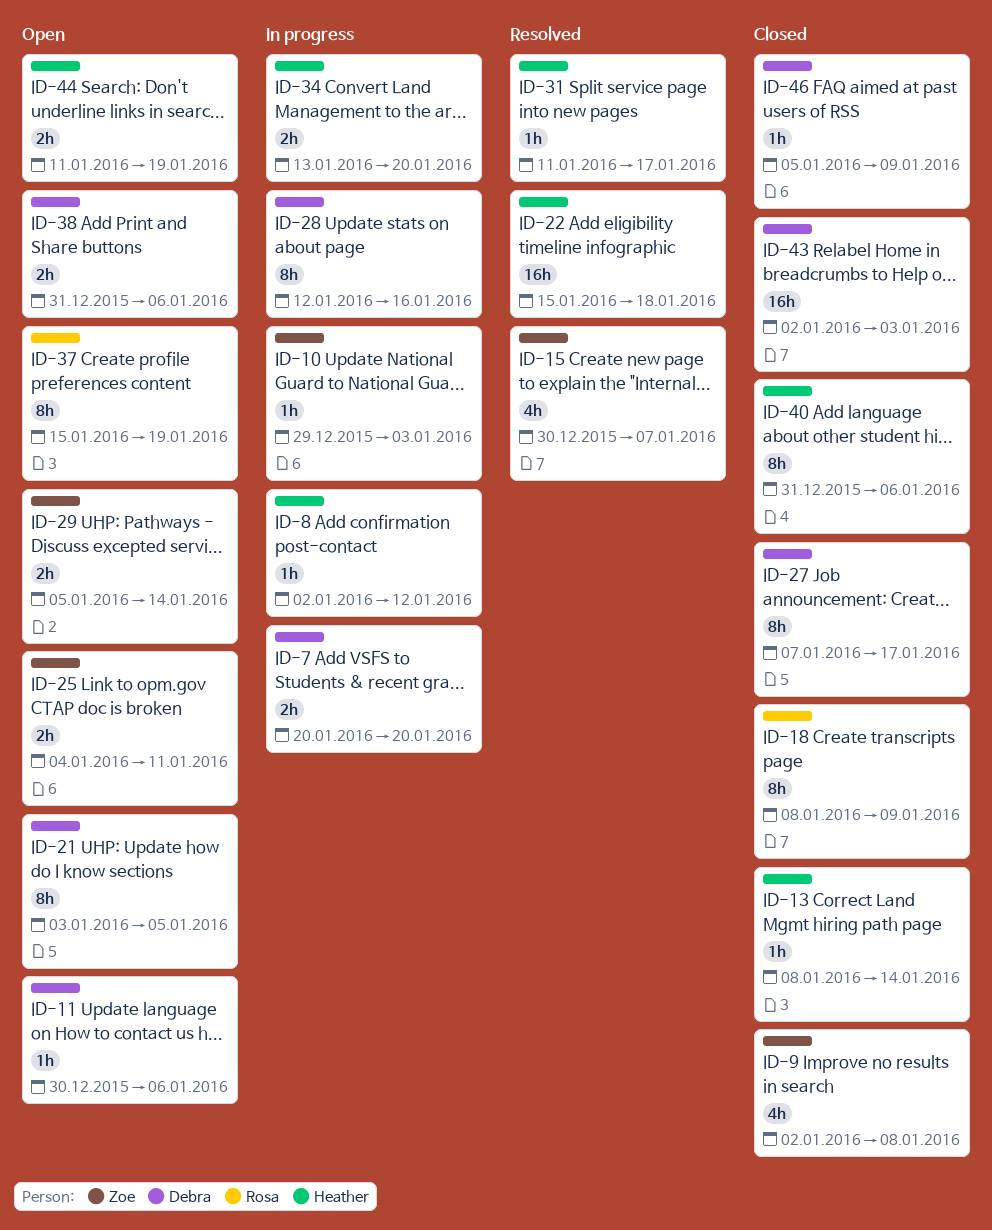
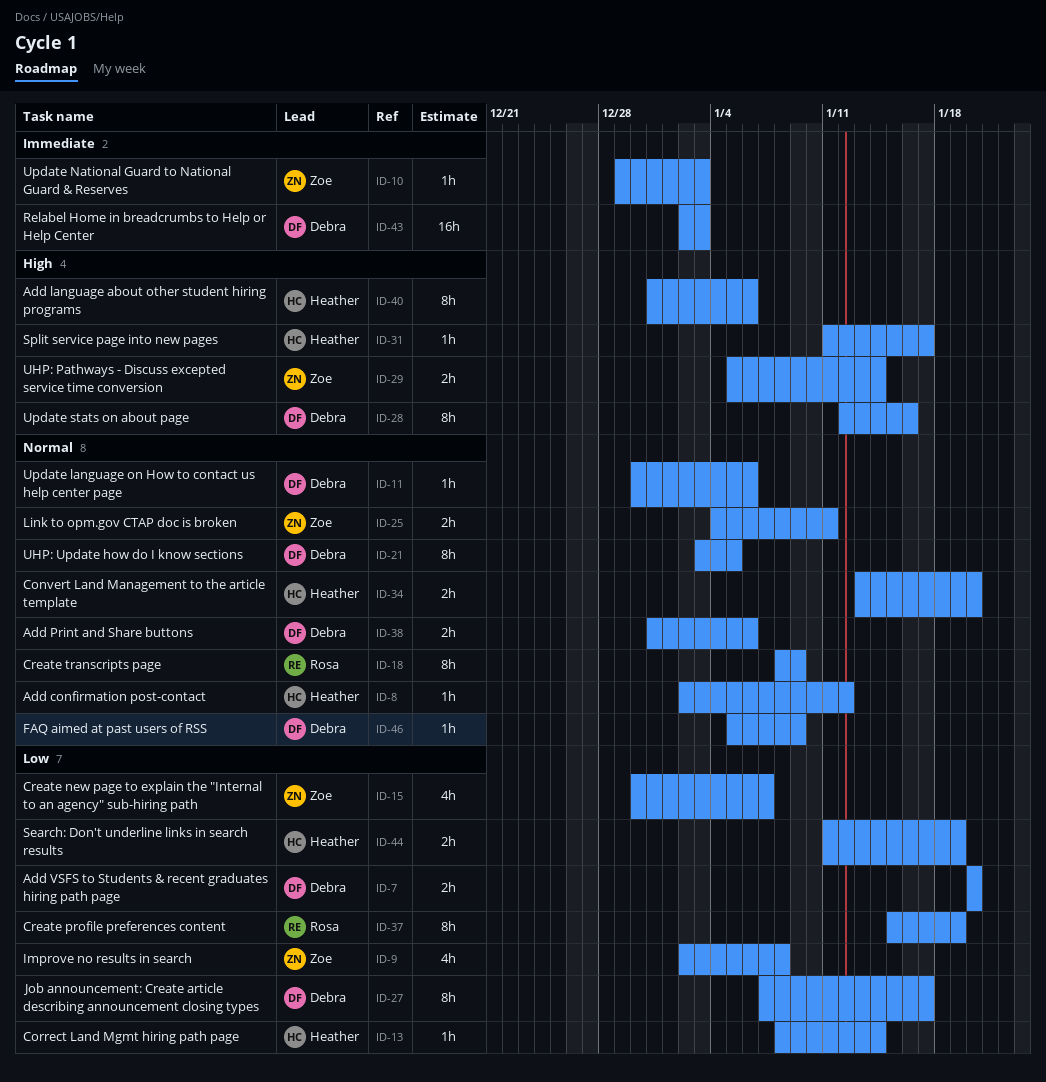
ID-22: present -> none

